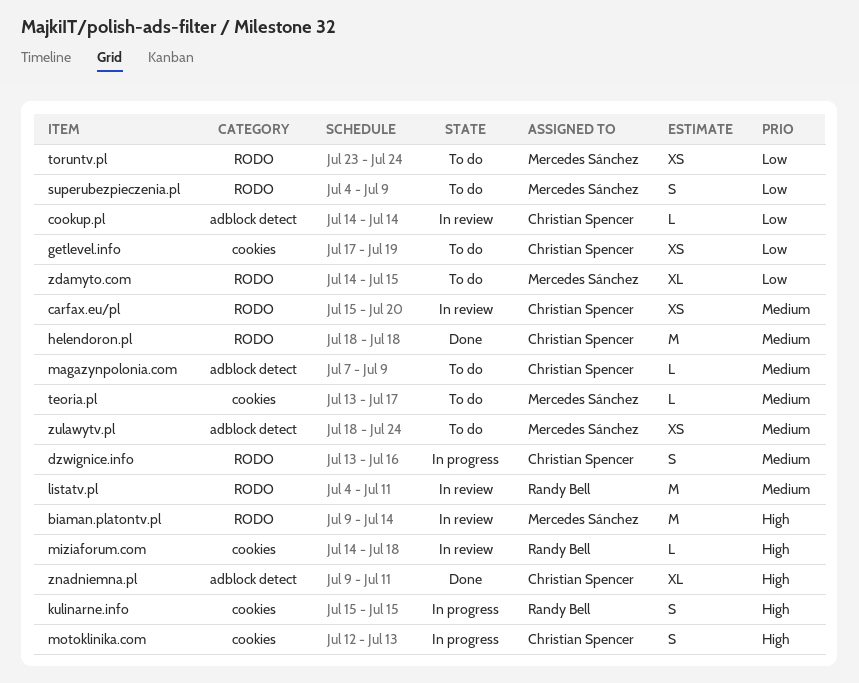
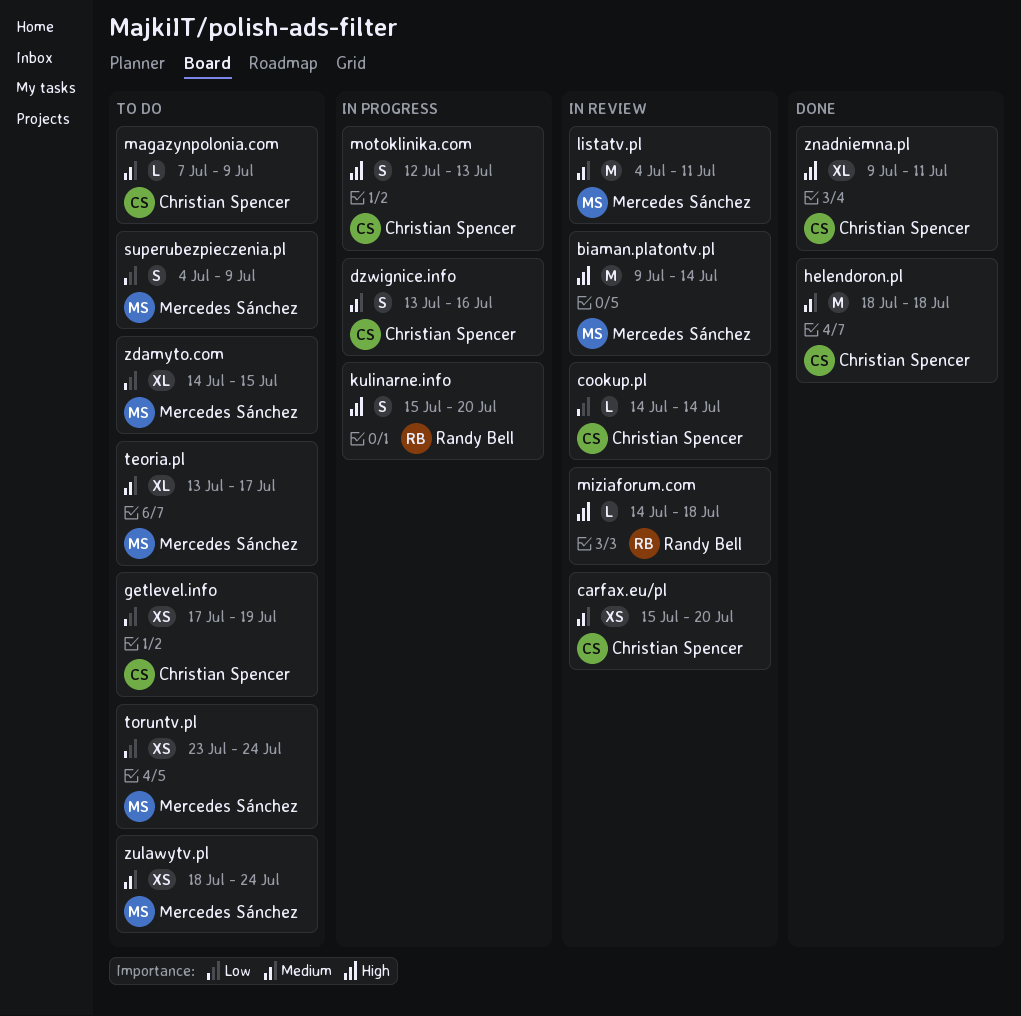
kulinarne.info, due: Jul 15 -> Jul 20
listatv.pl, owner: Randy Bell -> Mercedes Sánchez
teoria.pl, estimate: L -> XL

